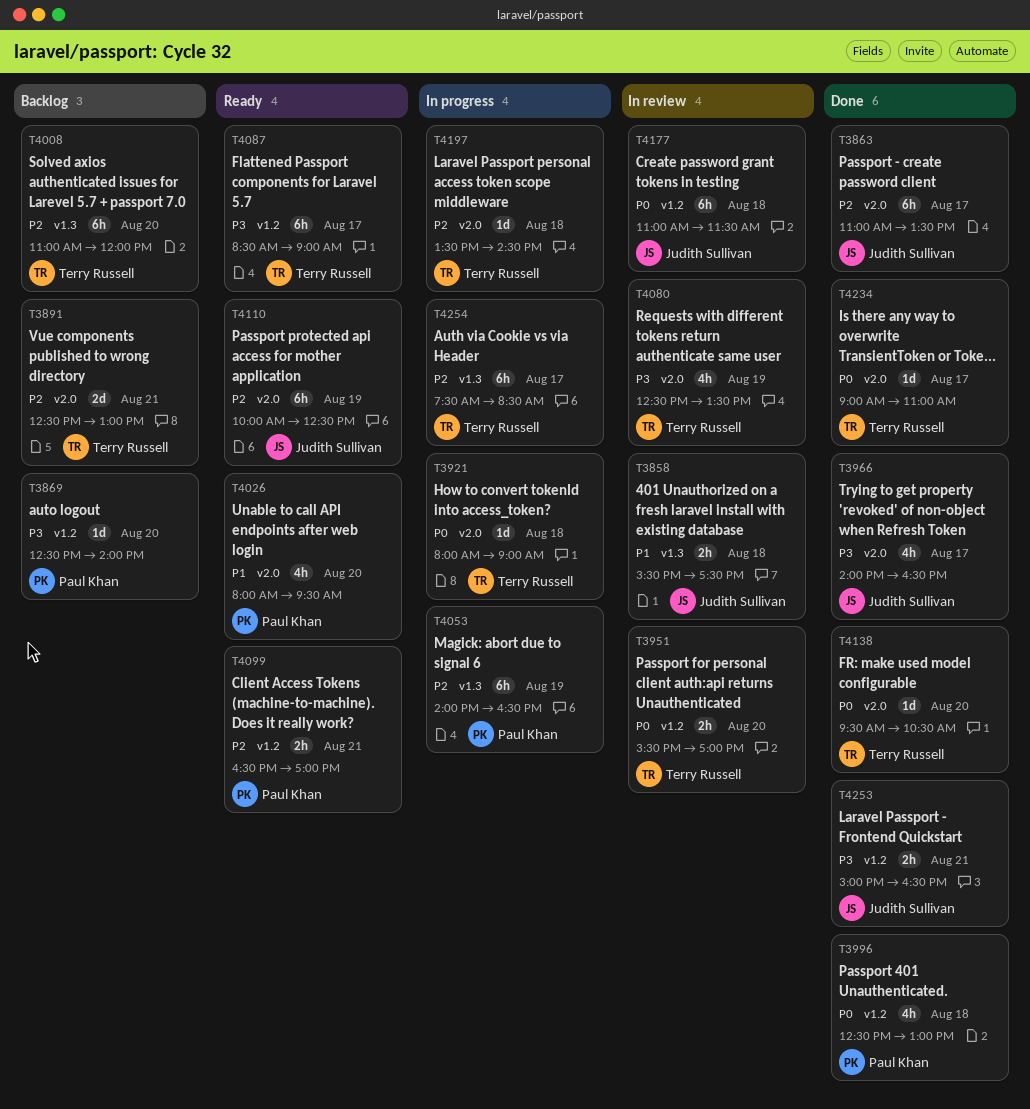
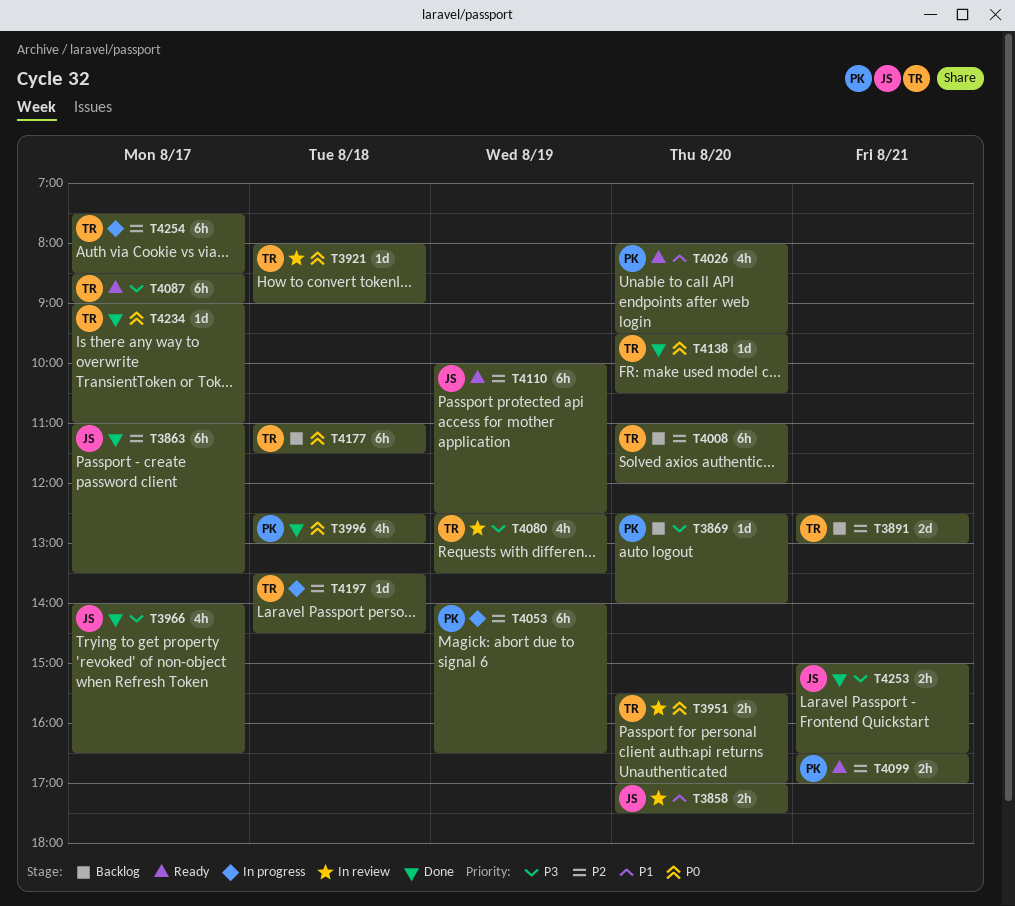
T3858, day: Aug 18 -> Aug 20
T3858, begins: 15:30 -> 17:00
T3921, status: In progress -> In review
T4177, status: In review -> Backlog
T4177, owner: Judith Sullivan -> Terry Russell

